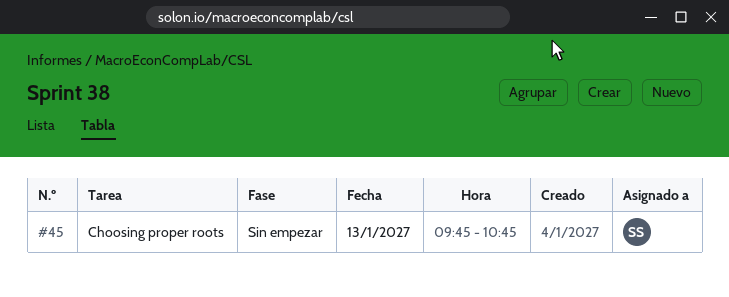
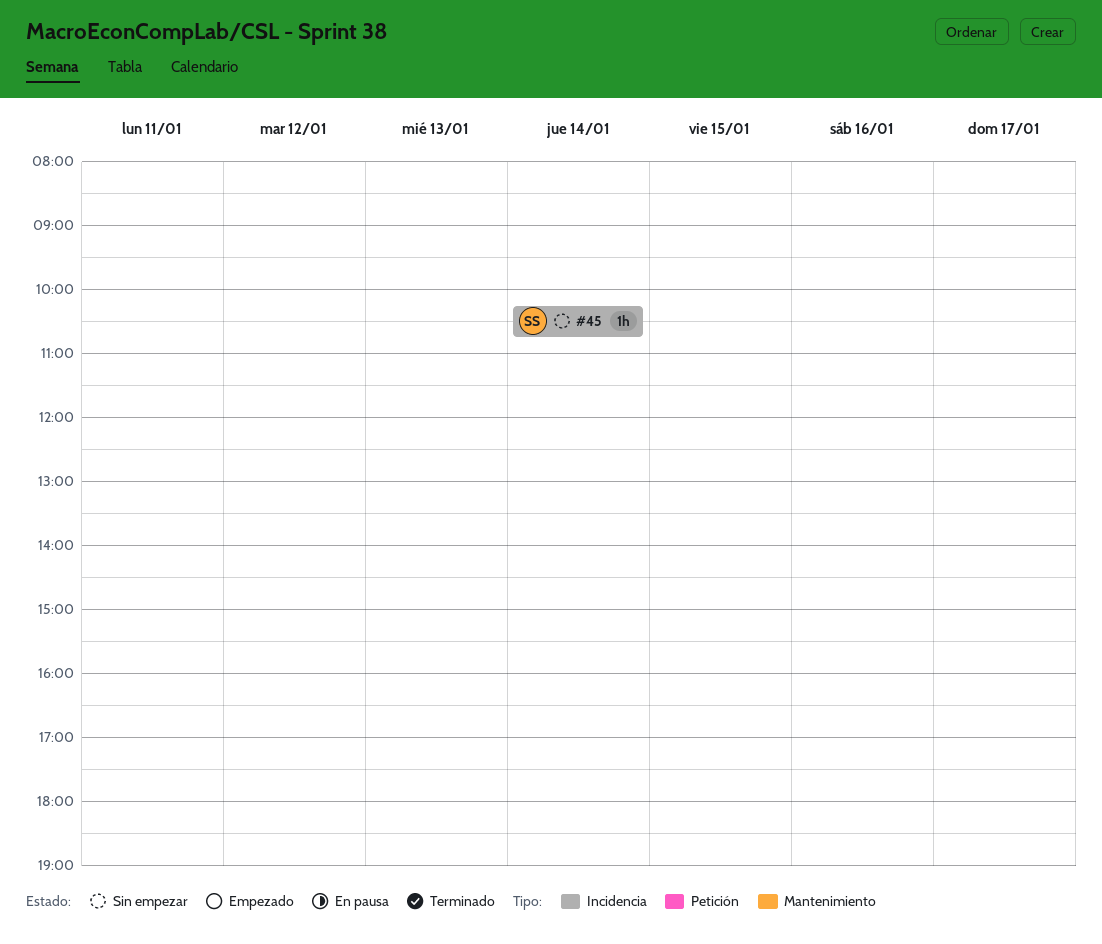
#45, day: Jan 13 -> Jan 14
#45, begins: 09:45 -> 10:15

